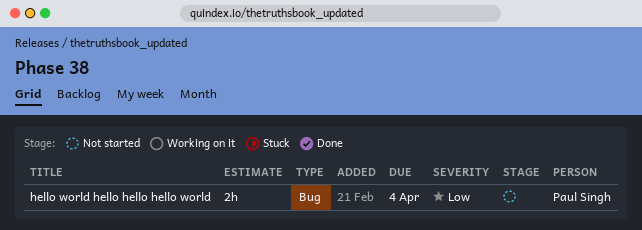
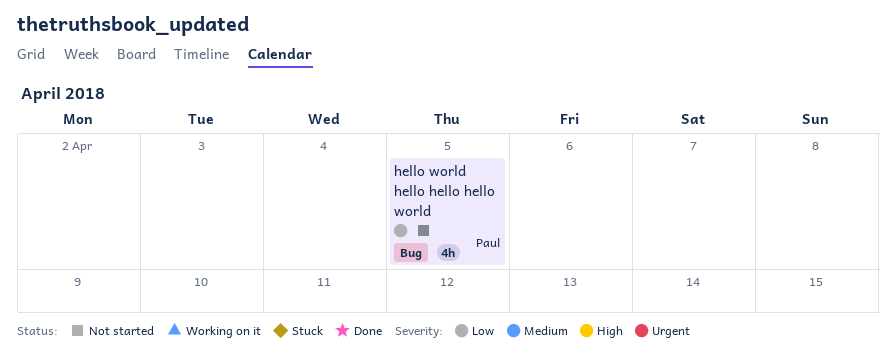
hello world hello hello hello world, estimate: 2h -> 4h
hello world hello hello hello world, due: Apr 4 -> Apr 5

